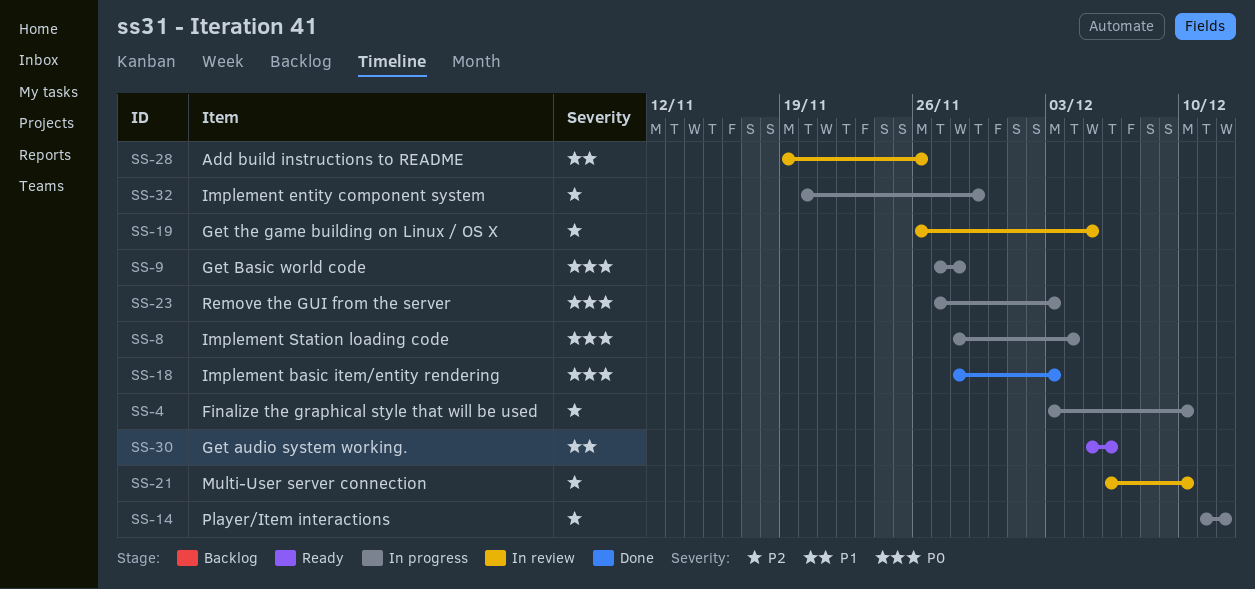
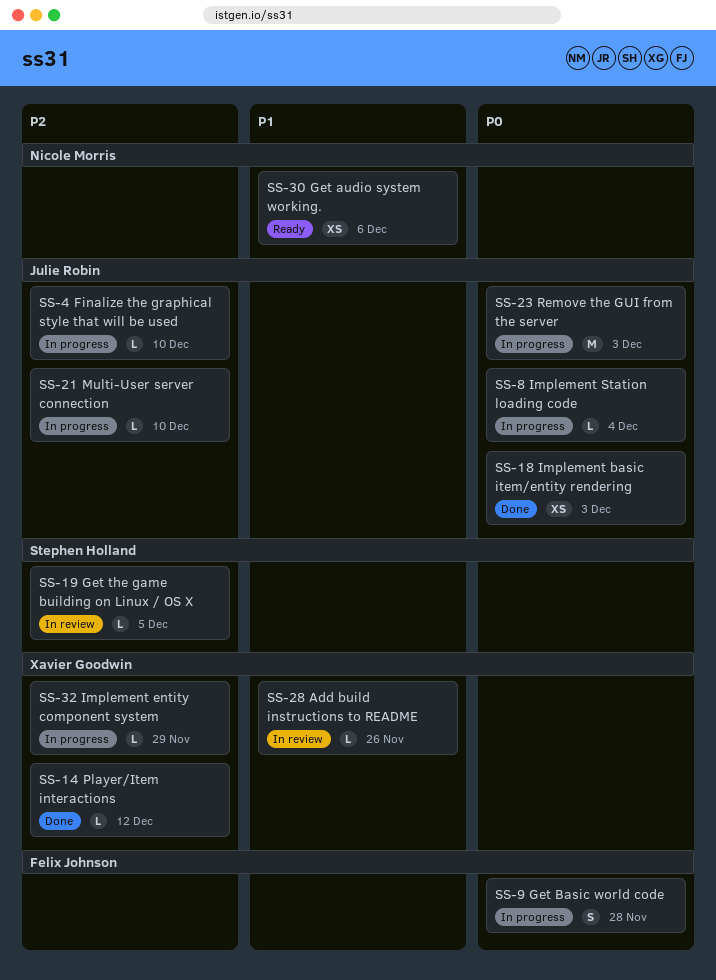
SS-14, status: In progress -> Done
SS-21, status: In review -> In progress

